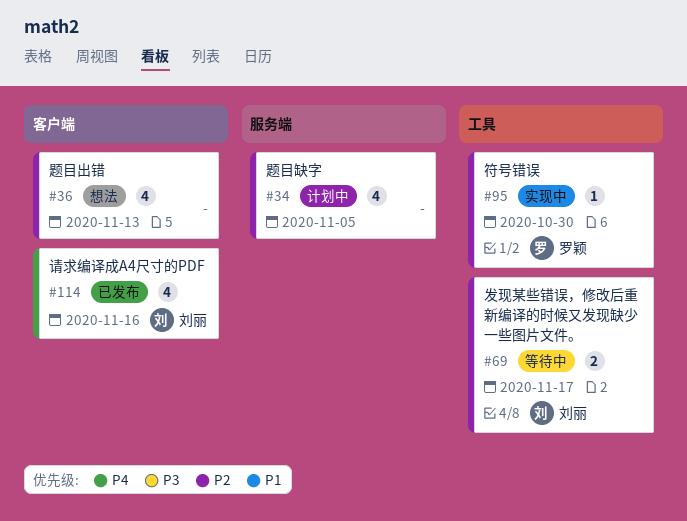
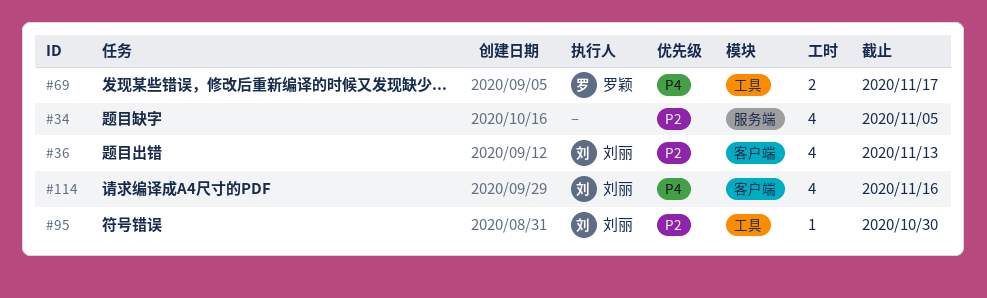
#36, owner: none -> 刘丽
#69, owner: 刘丽 -> 罗颖
#69, priority: P2 -> P4
#95, owner: 罗颖 -> 刘丽

